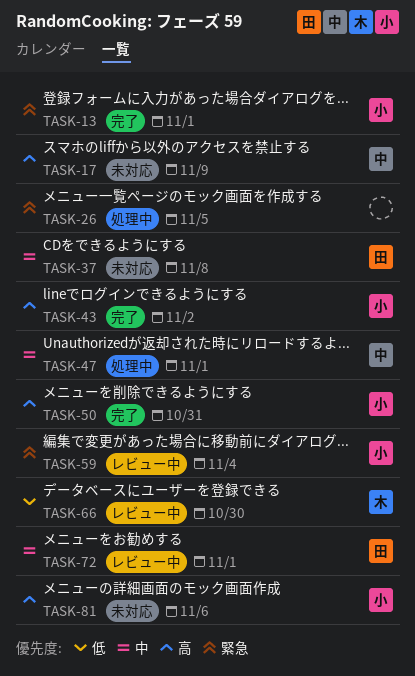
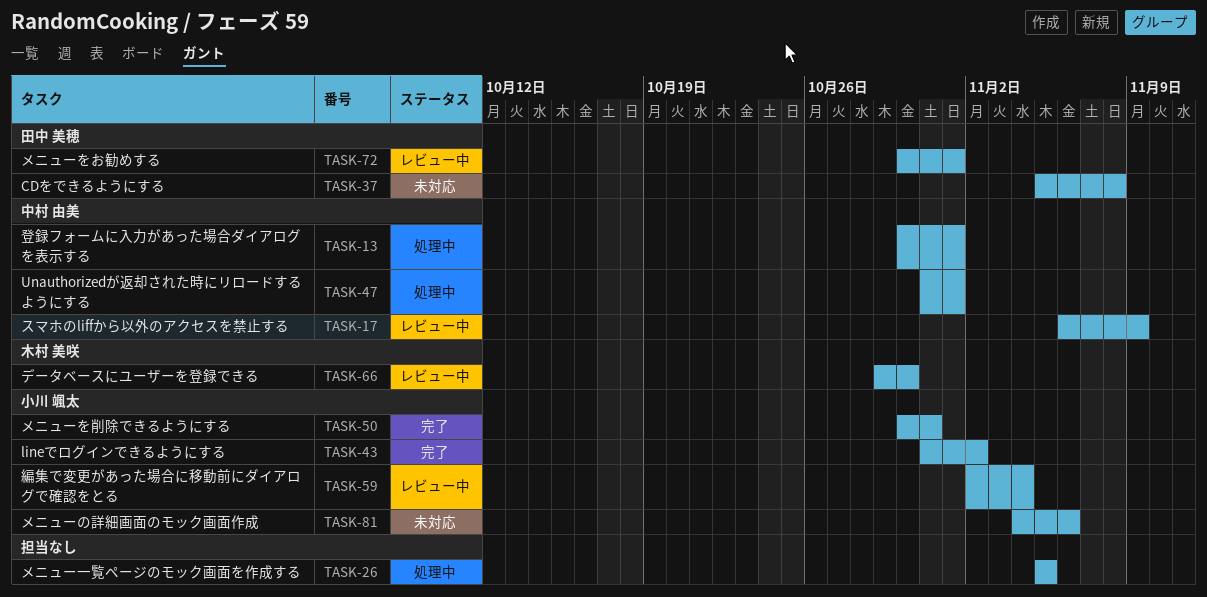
TASK-13, status: 完了 -> 処理中
TASK-13, owner: 小川 颯太 -> 中村 由美
TASK-17, status: 未対応 -> レビュー中

